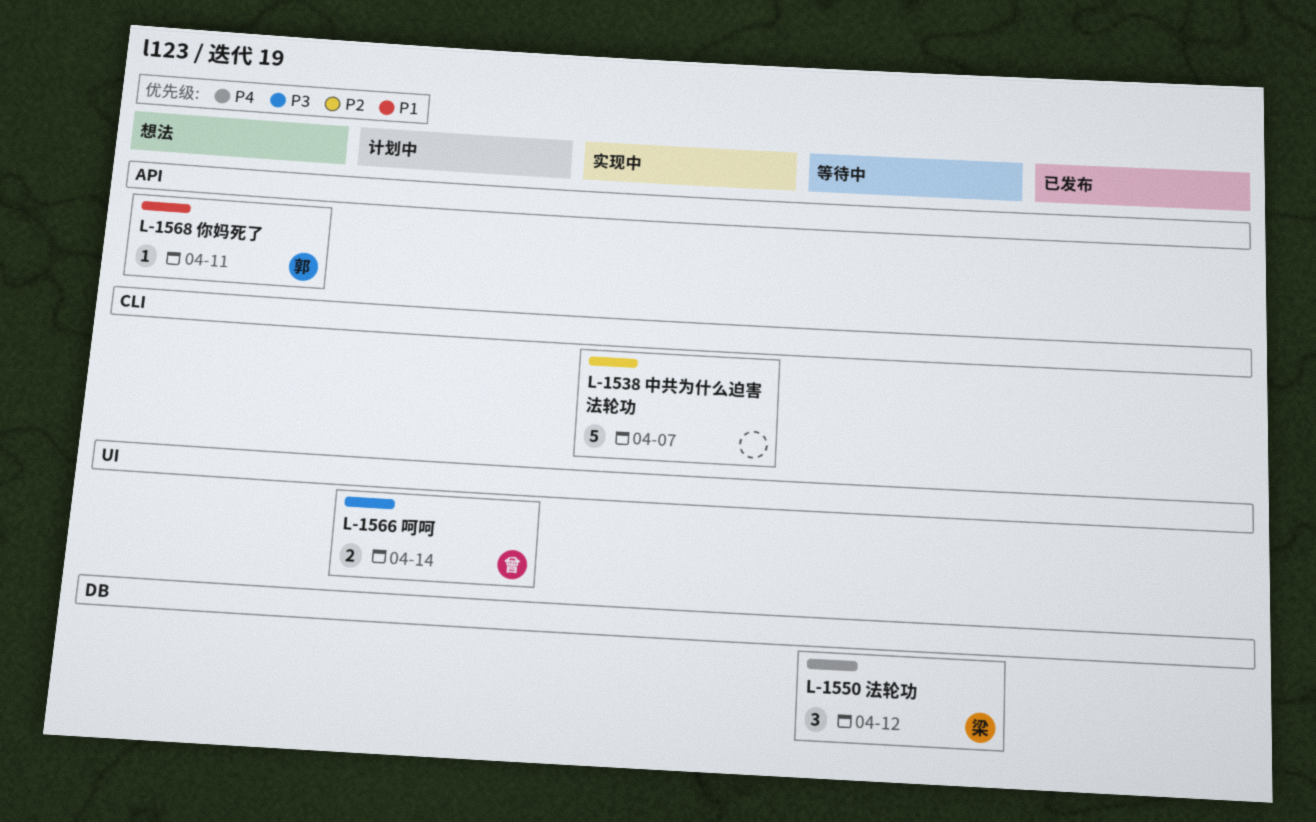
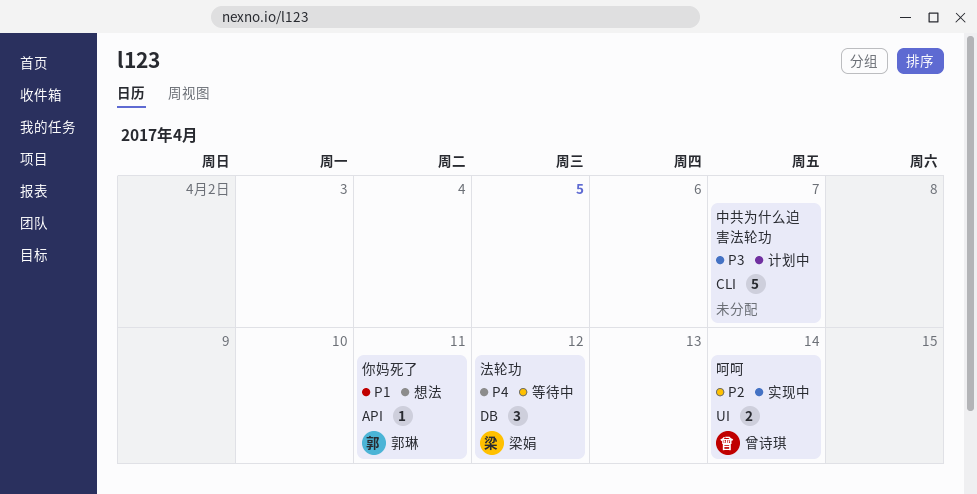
中共为什么迫害法轮功, status: 实现中 -> 计划中
中共为什么迫害法轮功, priority: P2 -> P3
呵呵, status: 计划中 -> 实现中
呵呵, priority: P3 -> P2

